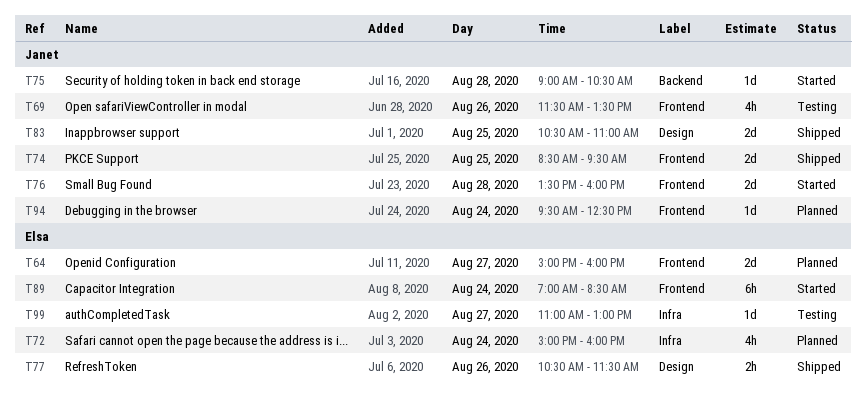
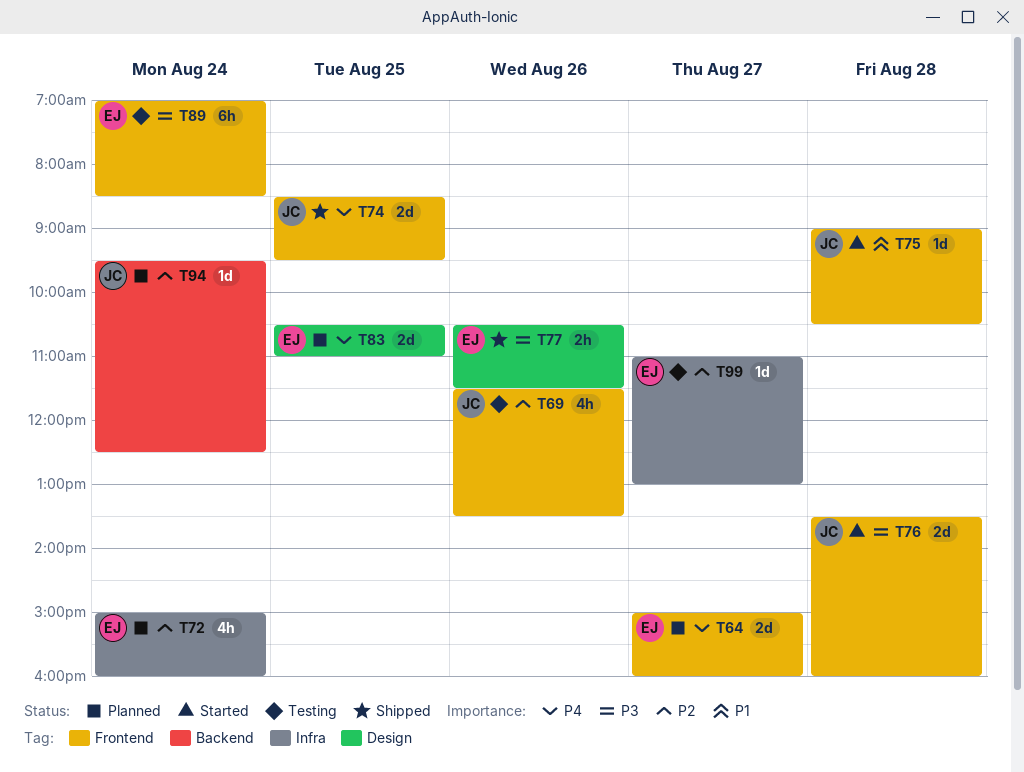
T75, label: Backend -> Frontend
T83, status: Shipped -> Planned
T83, owner: Janet -> Elsa
T89, status: Started -> Testing
T94, label: Frontend -> Backend

